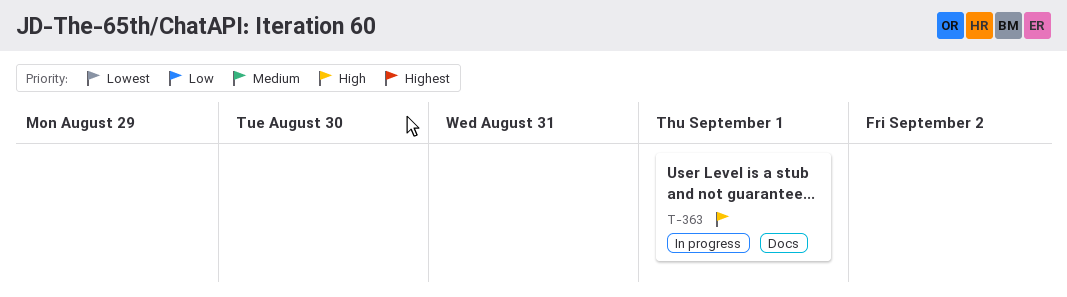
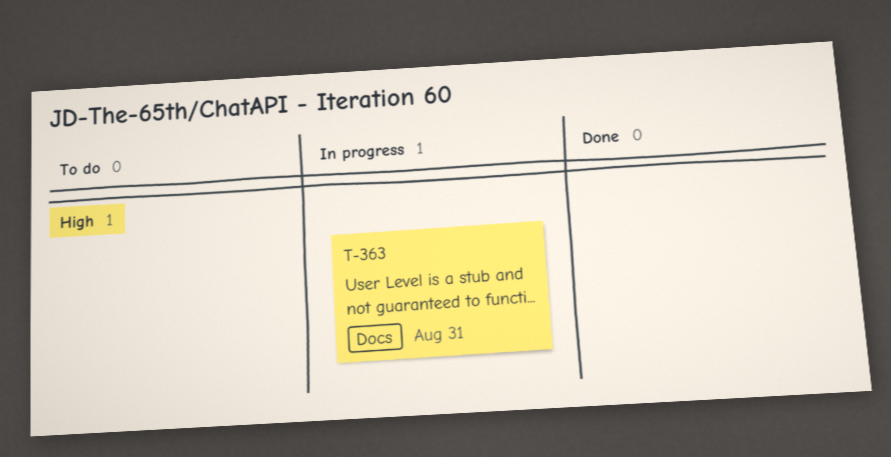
T-363, due: Sep 1 -> Aug 31

